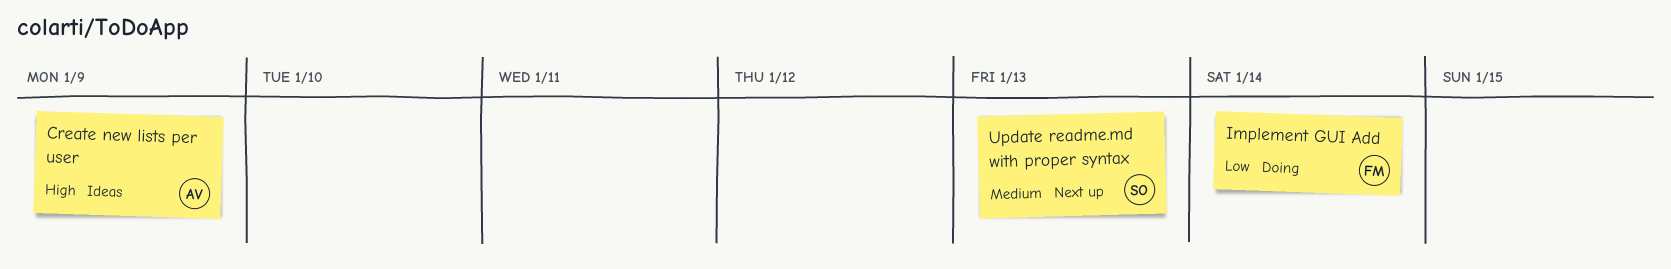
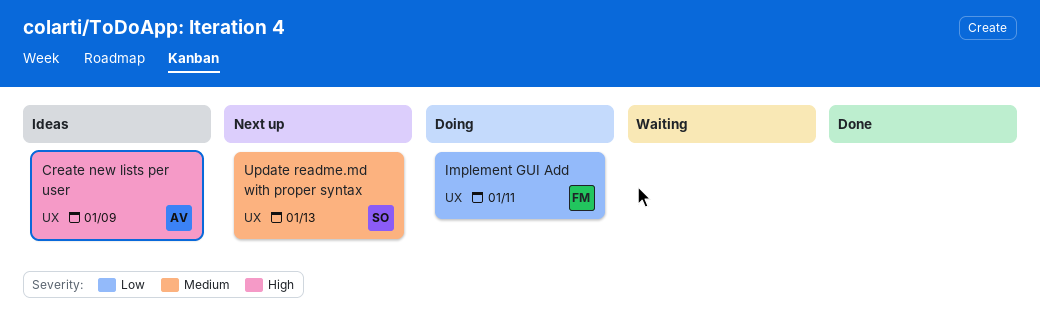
Implement GUI Add, due: Jan 14 -> Jan 11

